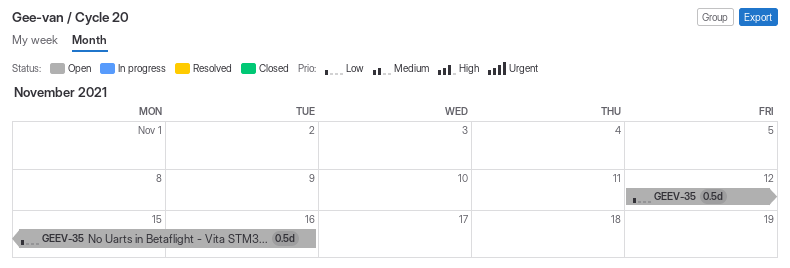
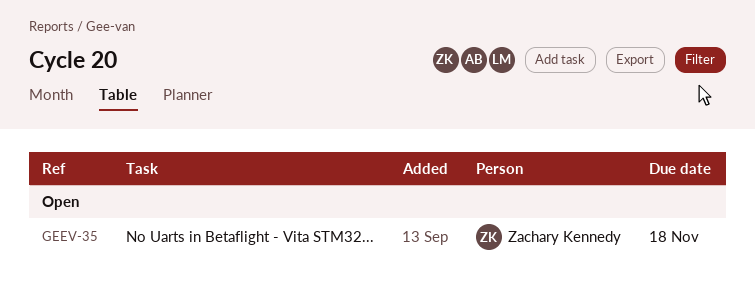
GEEV-35, due: Nov 16 -> Nov 18

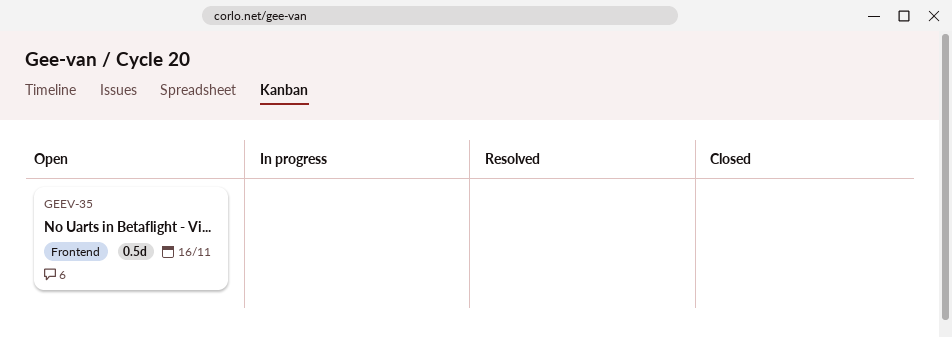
GEEV-35, due: Nov 18 -> Nov 16

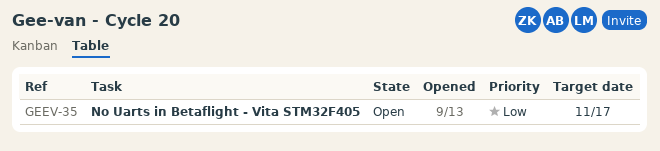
GEEV-35, due: Nov 16 -> Nov 17

